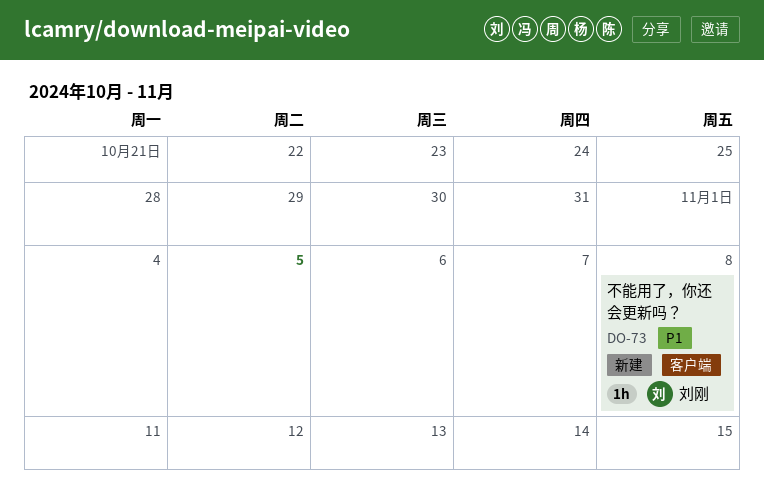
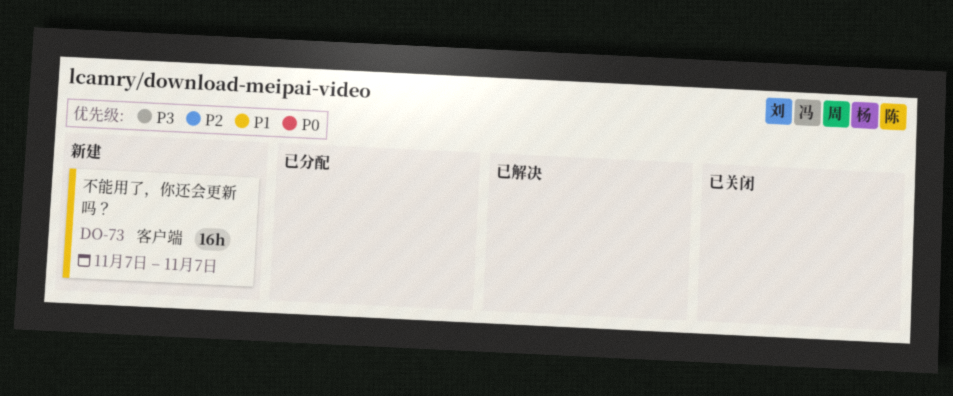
DO-73, estimate: 1h -> 16h
DO-73, due: Nov 8 -> Nov 7

